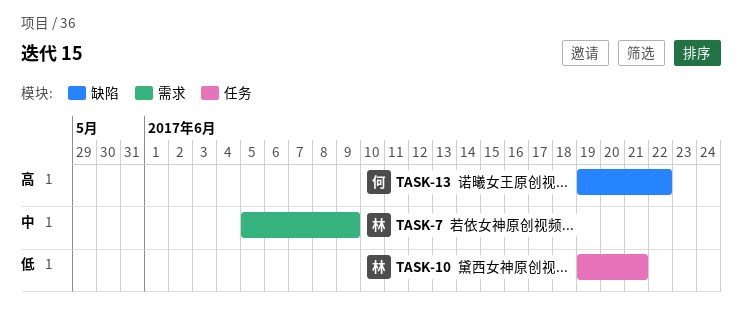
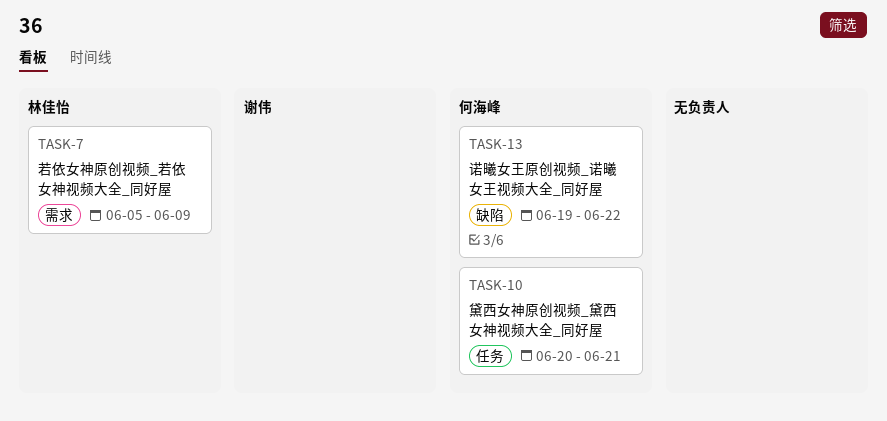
TASK-10, owner: 林佳怡 -> 何海峰
TASK-10, start: Jun 19 -> Jun 20

